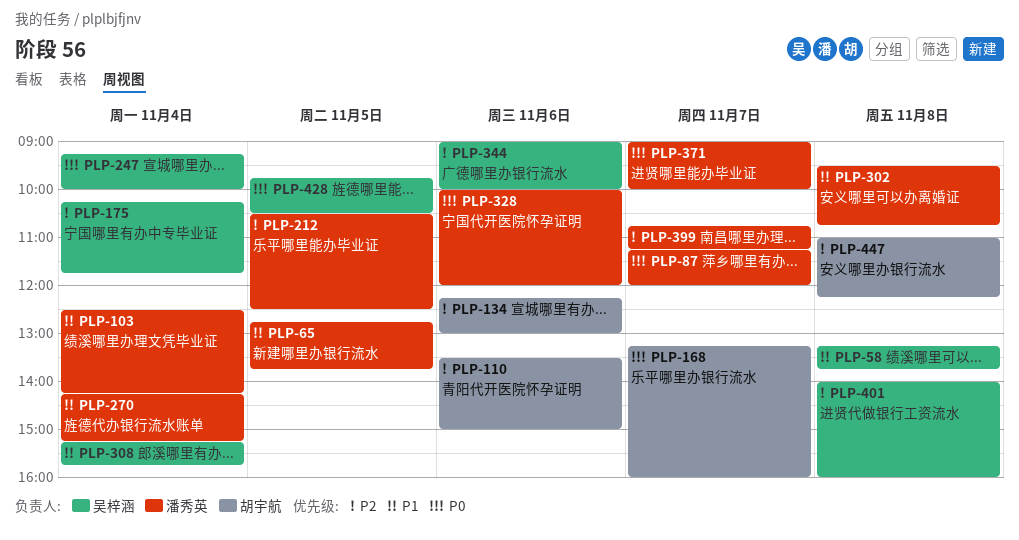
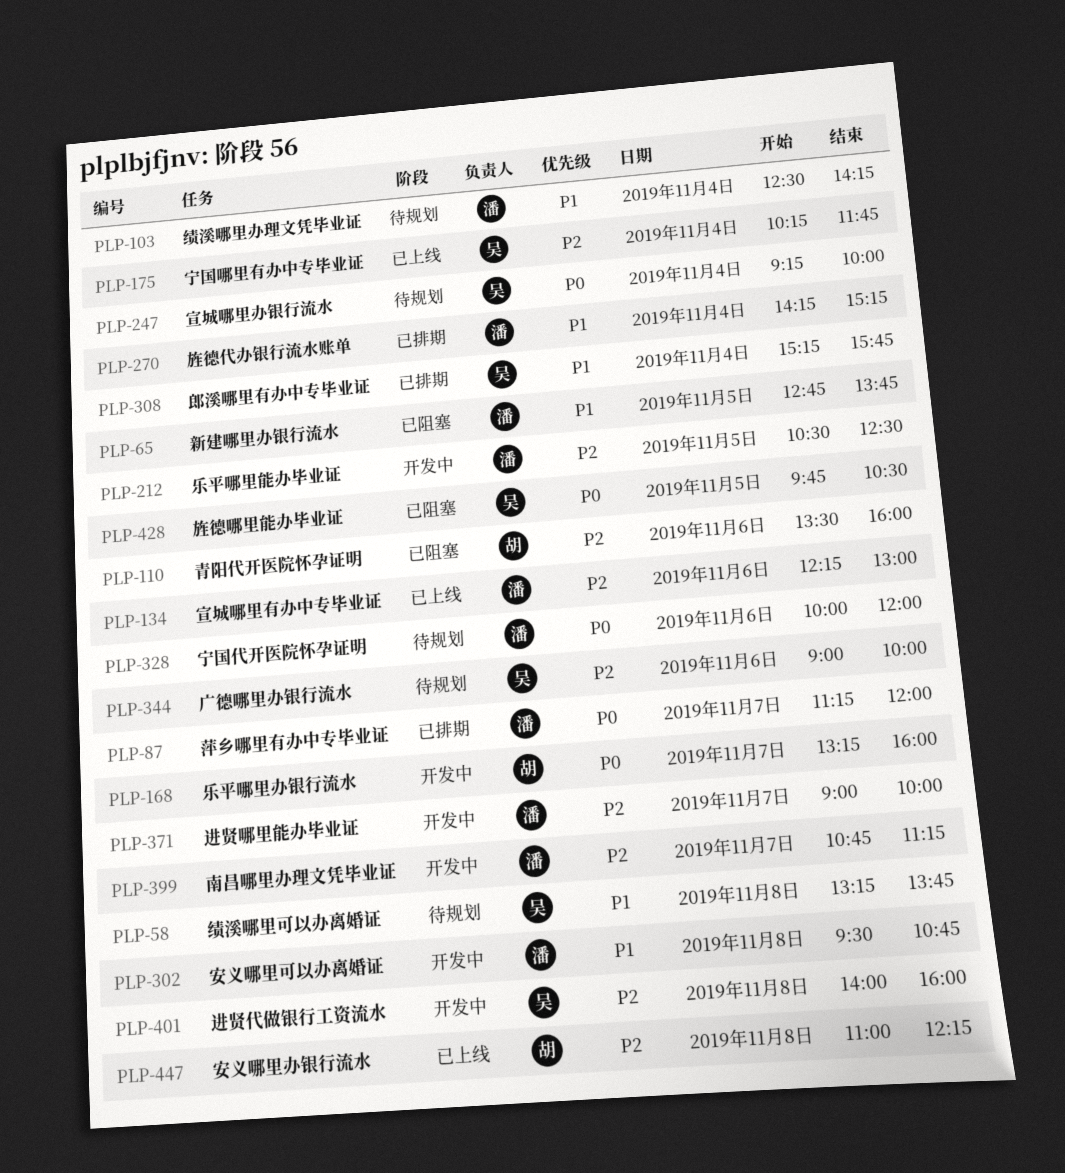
PLP-110, ends: 15:00 -> 16:00
PLP-134, owner: 胡宇航 -> 潘秀英
PLP-371, priority: P0 -> P2

